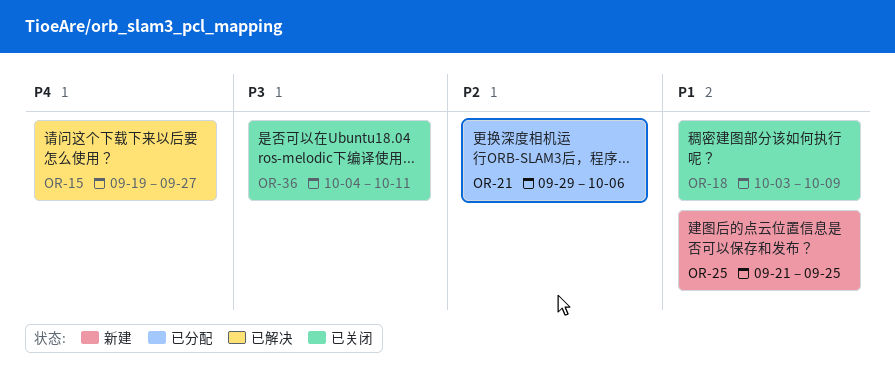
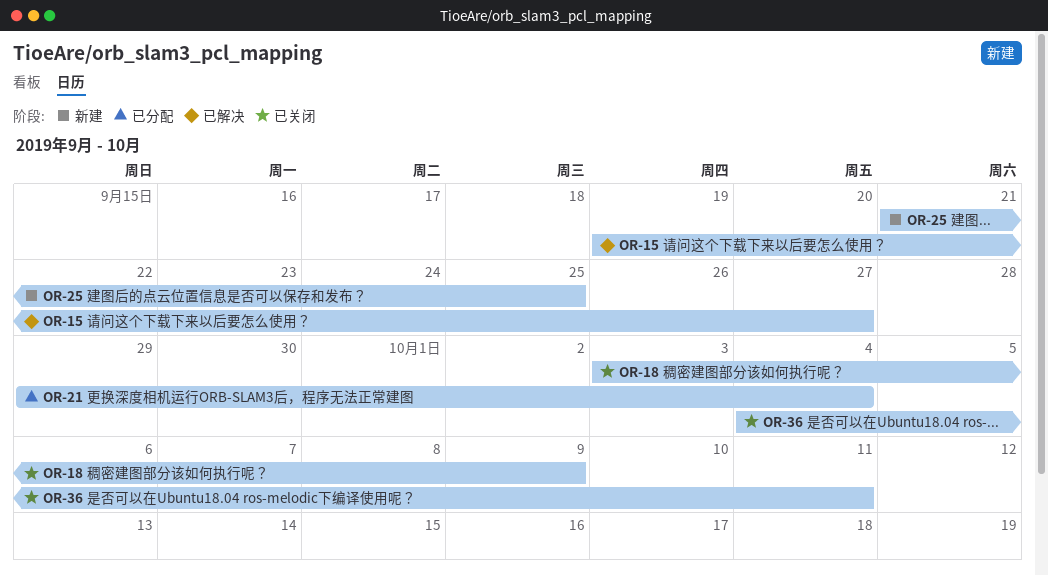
OR-21, due: Oct 6 -> Oct 4

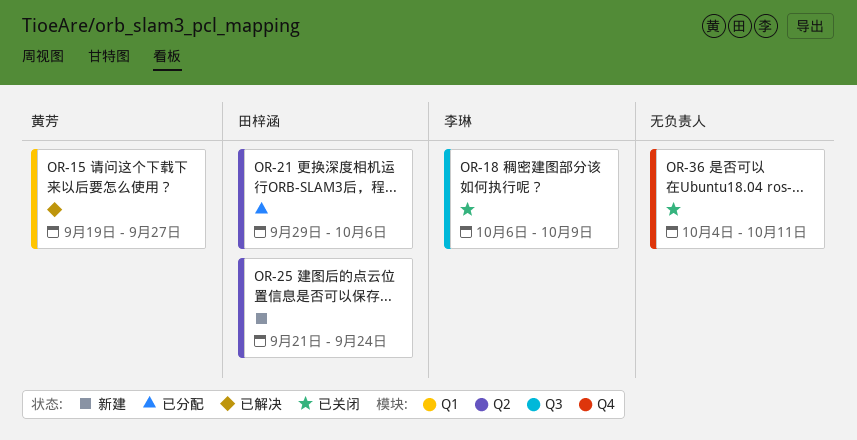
OR-18, start: Oct 3 -> Oct 6
OR-21, due: Oct 4 -> Oct 6
OR-25, due: Sep 25 -> Sep 24

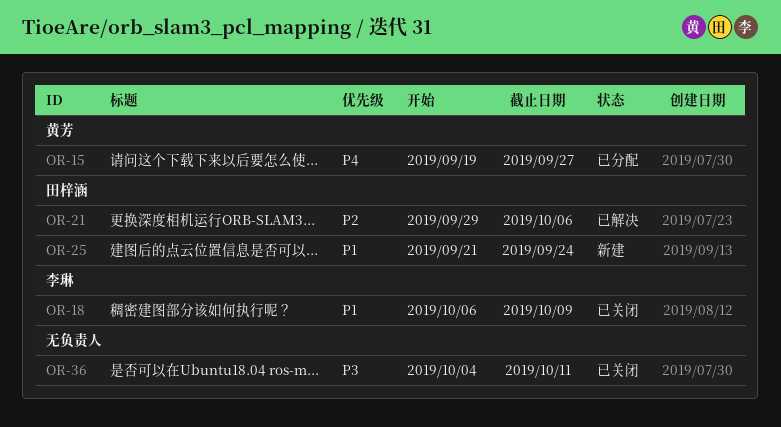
OR-15, status: 已解决 -> 已分配
OR-21, status: 已分配 -> 已解决

